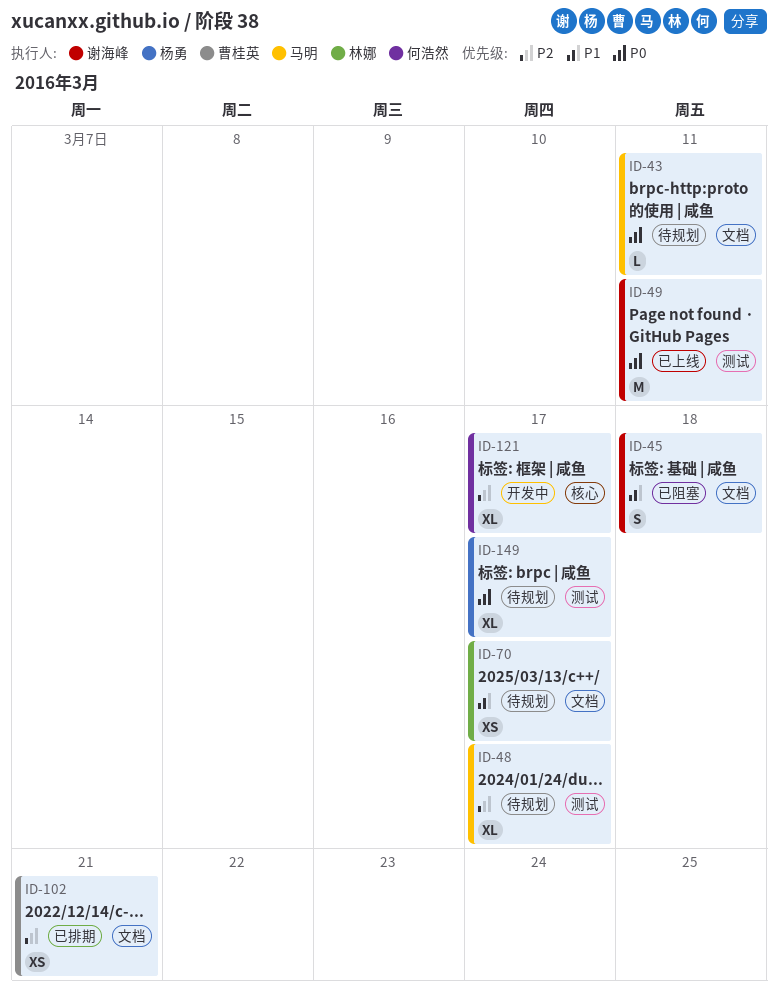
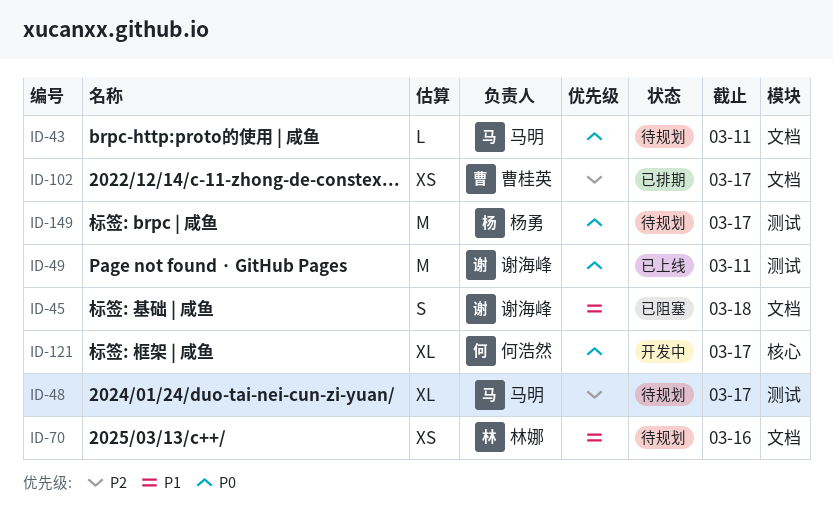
ID-70, due: Mar 17 -> Mar 16
ID-102, due: Mar 21 -> Mar 17
ID-121, priority: P2 -> P0
ID-149, estimate: XL -> M

